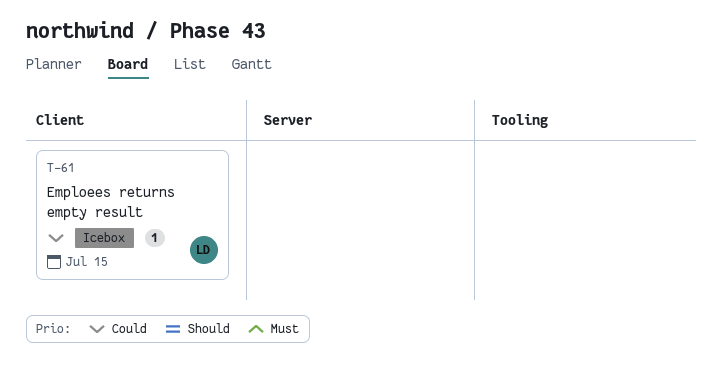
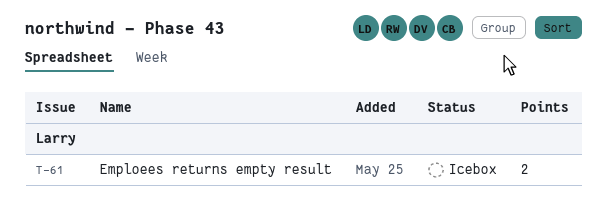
T-61, estimate: 1 -> 2

